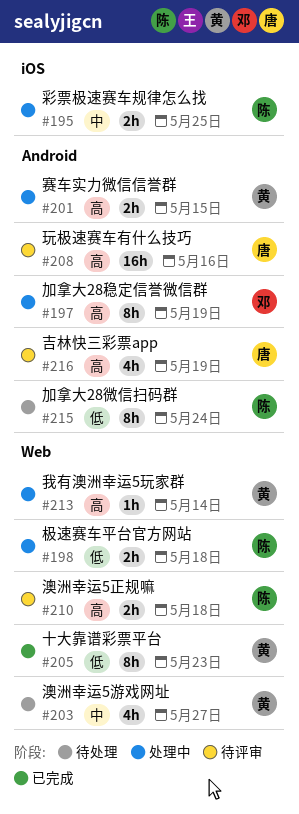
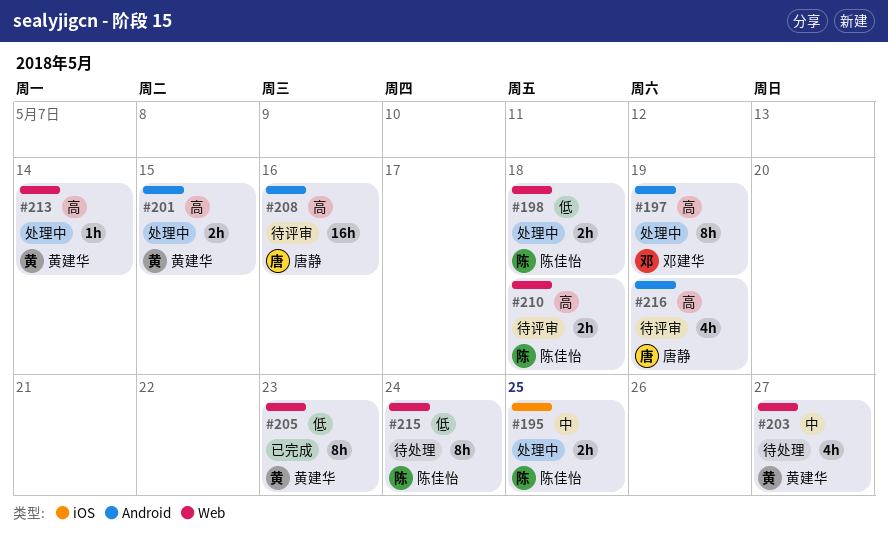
#215, label: Android -> Web

